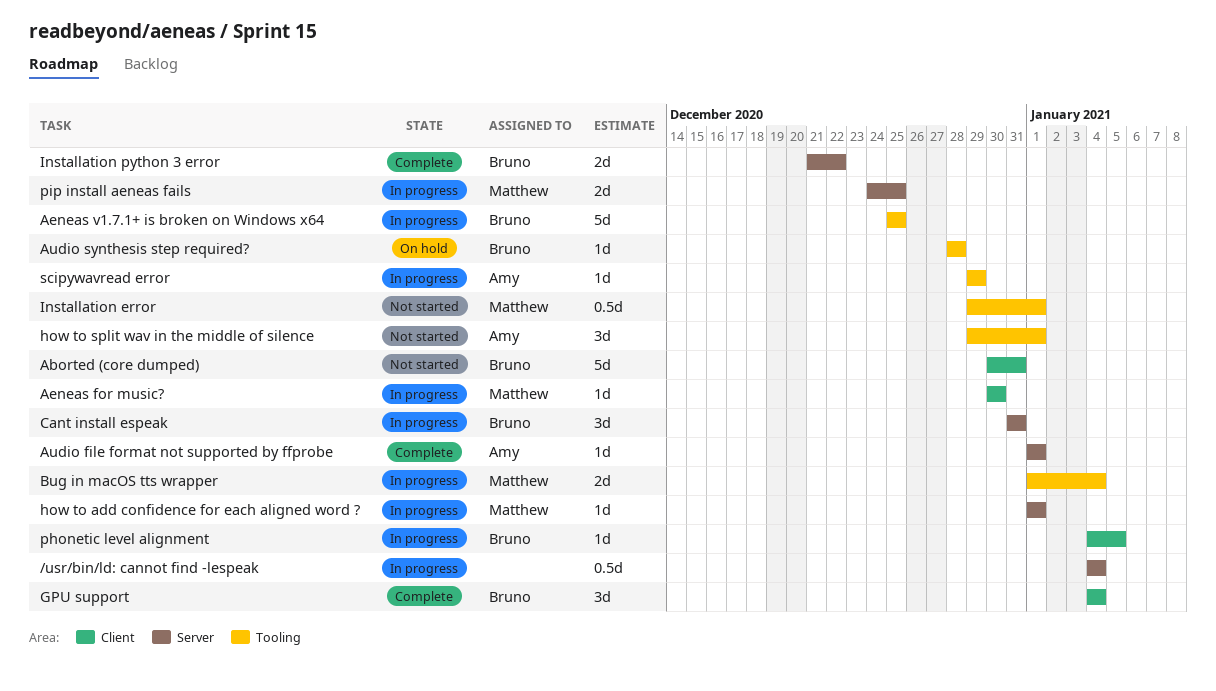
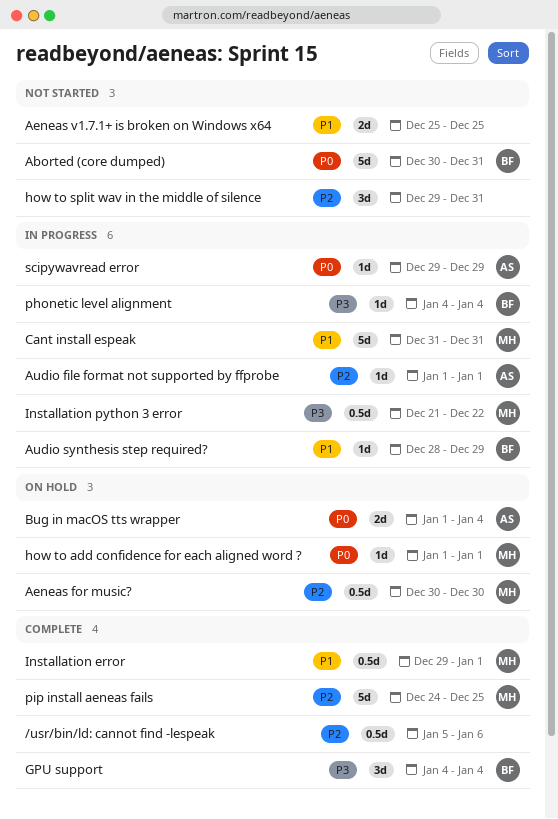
/usr/bin/ld: cannot find -lespeak, status: In progress -> Complete
/usr/bin/ld: cannot find -lespeak, start: Jan 4 -> Jan 5
/usr/bin/ld: cannot find -lespeak, due: Jan 4 -> Jan 6
Aeneas for music?, status: In progress -> On hold
Aeneas for music?, estimate: 1d -> 0.5d
Aeneas v1.7.1+ is broken on Windows x64, status: In progress -> Not started
Aeneas v1.7.1+ is broken on Windows x64, owner: Bruno -> none
Aeneas v1.7.1+ is broken on Windows x64, estimate: 5d -> 2d
Audio file format not supported by ffprobe, status: Complete -> In progress
Audio synthesis step required?, status: On hold -> In progress
Audio synthesis step required?, due: Dec 28 -> Dec 29
Bug in macOS tts wrapper, status: In progress -> On hold
Bug in macOS tts wrapper, owner: Matthew -> Amy
Cant install espeak, owner: Bruno -> Matthew
Cant install espeak, estimate: 3d -> 5d
how to add confidence for each aligned word ?, status: In progress -> On hold
how to split wav in the middle of silence, owner: Amy -> none
how to split wav in the middle of silence, due: Jan 1 -> Dec 31
Installation error, status: Not started -> Complete
Installation python 3 error, status: Complete -> In progress
Installation python 3 error, owner: Bruno -> Matthew
Installation python 3 error, estimate: 2d -> 0.5d
phonetic level alignment, due: Jan 5 -> Jan 4
pip install aeneas fails, status: In progress -> Complete
pip install aeneas fails, estimate: 2d -> 5d

